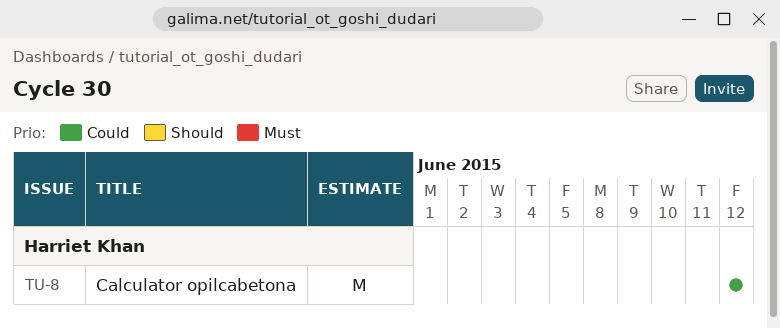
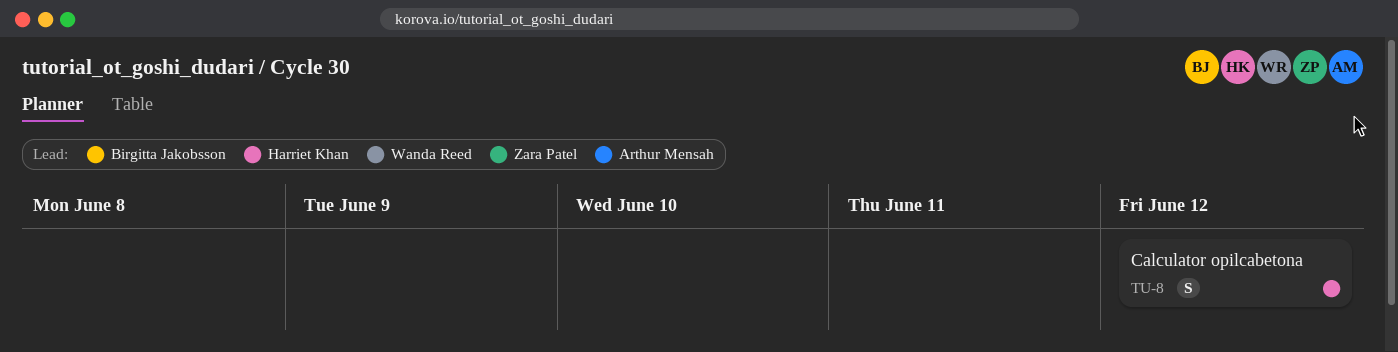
TU-8, estimate: M -> S

